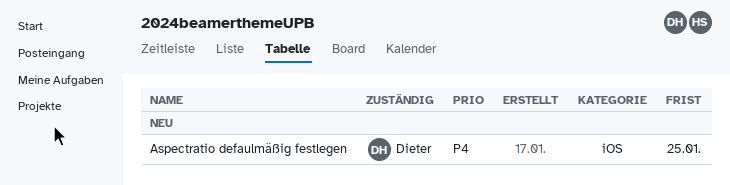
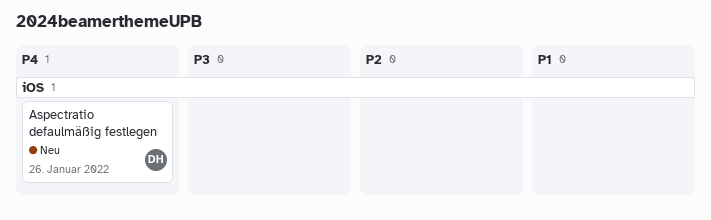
Aspectratio defaulmäßig festlegen, due: Jan 25 -> Jan 26

